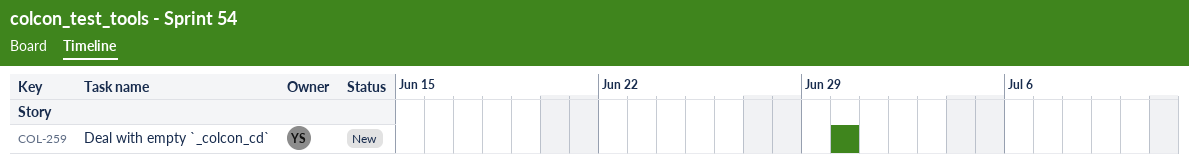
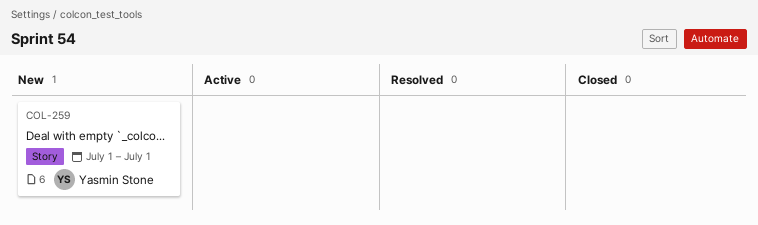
COL-259, start: Jun 30 -> Jul 1
COL-259, due: Jun 30 -> Jul 1

